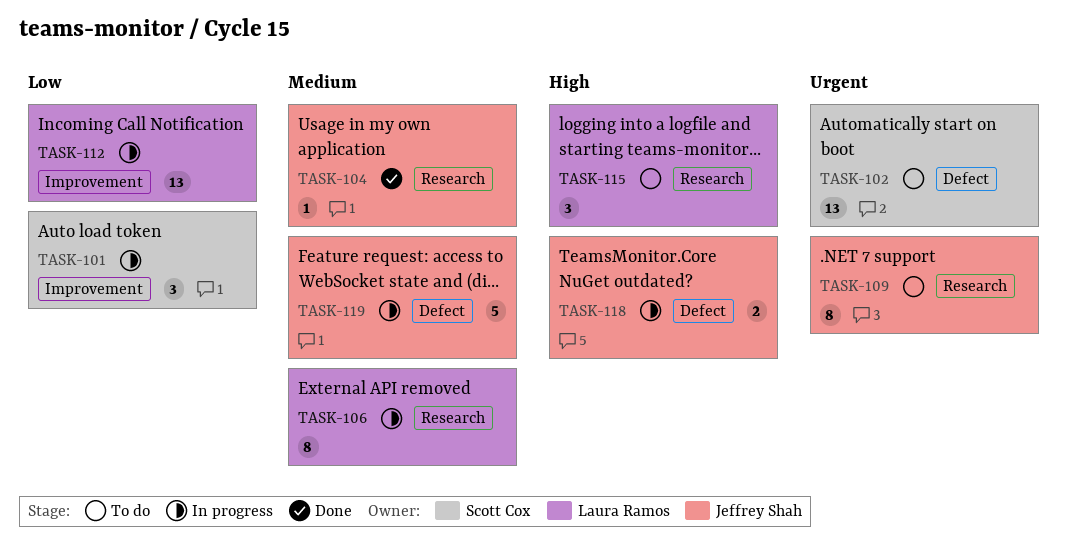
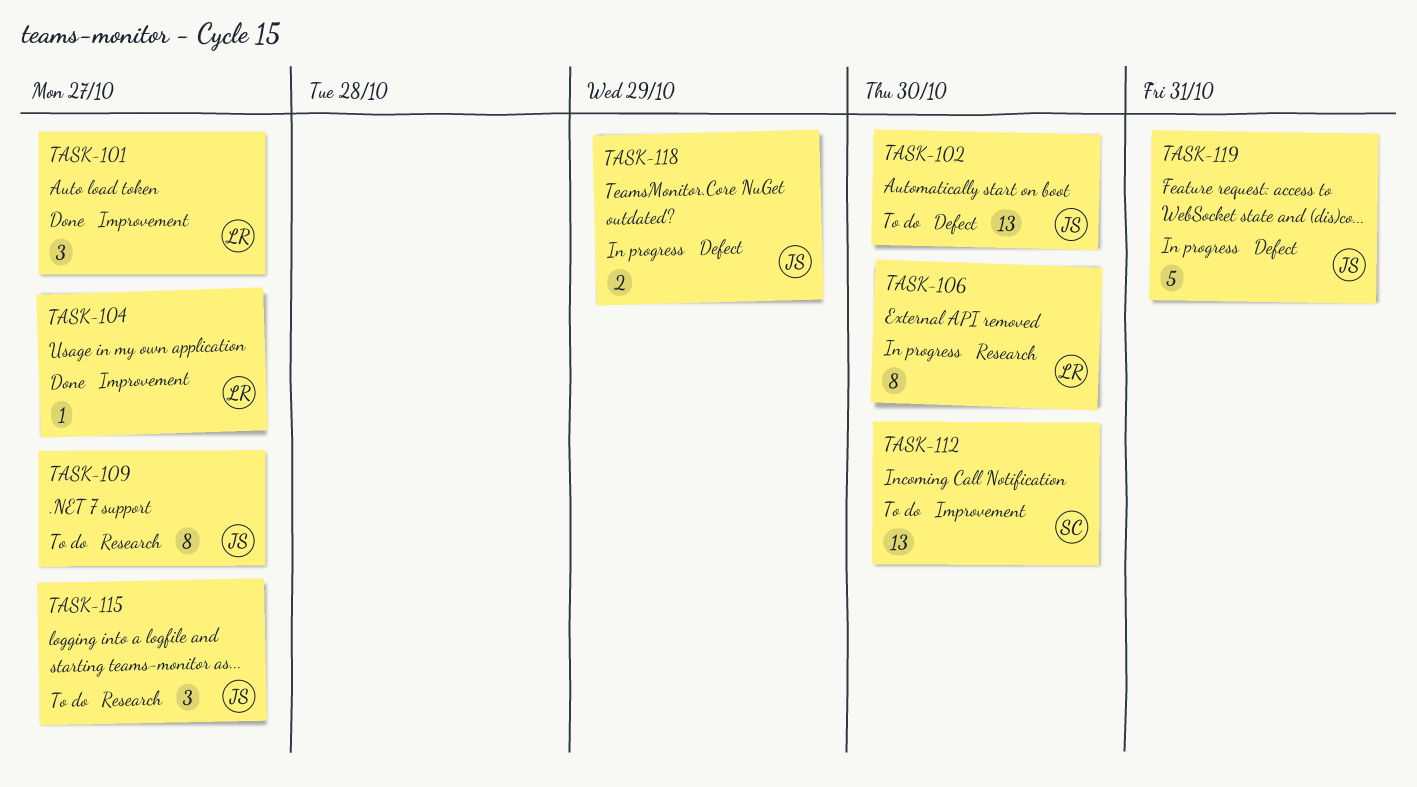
TASK-101, status: In progress -> Done
TASK-101, owner: Scott Cox -> Laura Ramos
TASK-102, owner: Scott Cox -> Jeffrey Shah
TASK-104, owner: Jeffrey Shah -> Laura Ramos
TASK-104, label: Research -> Improvement
TASK-112, status: In progress -> To do
TASK-112, owner: Laura Ramos -> Scott Cox
TASK-115, owner: Laura Ramos -> Jeffrey Shah

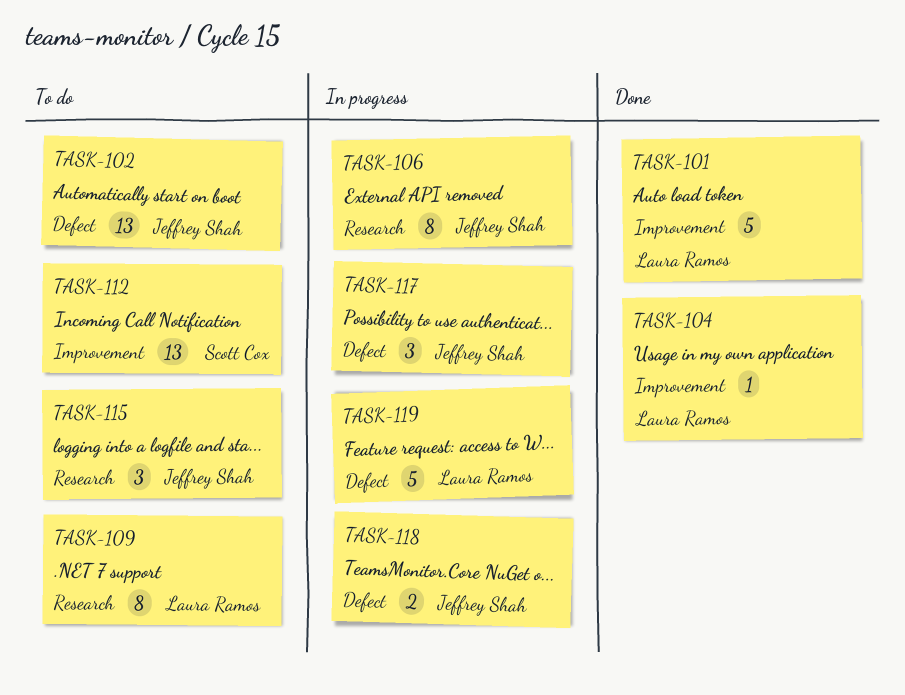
TASK-101, estimate: 3 -> 5
TASK-106, owner: Laura Ramos -> Jeffrey Shah
TASK-109, owner: Jeffrey Shah -> Laura Ramos
TASK-117: none -> present
TASK-119, owner: Jeffrey Shah -> Laura Ramos

